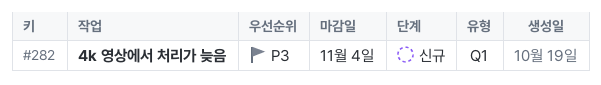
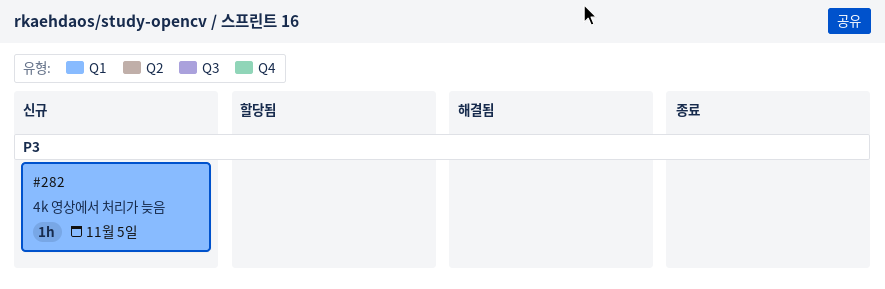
#282, due: Nov 4 -> Nov 5

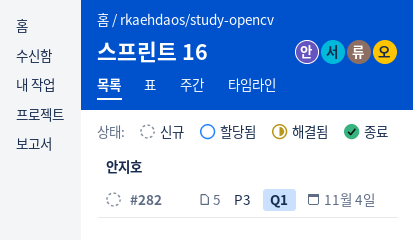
#282, due: Nov 5 -> Nov 4

